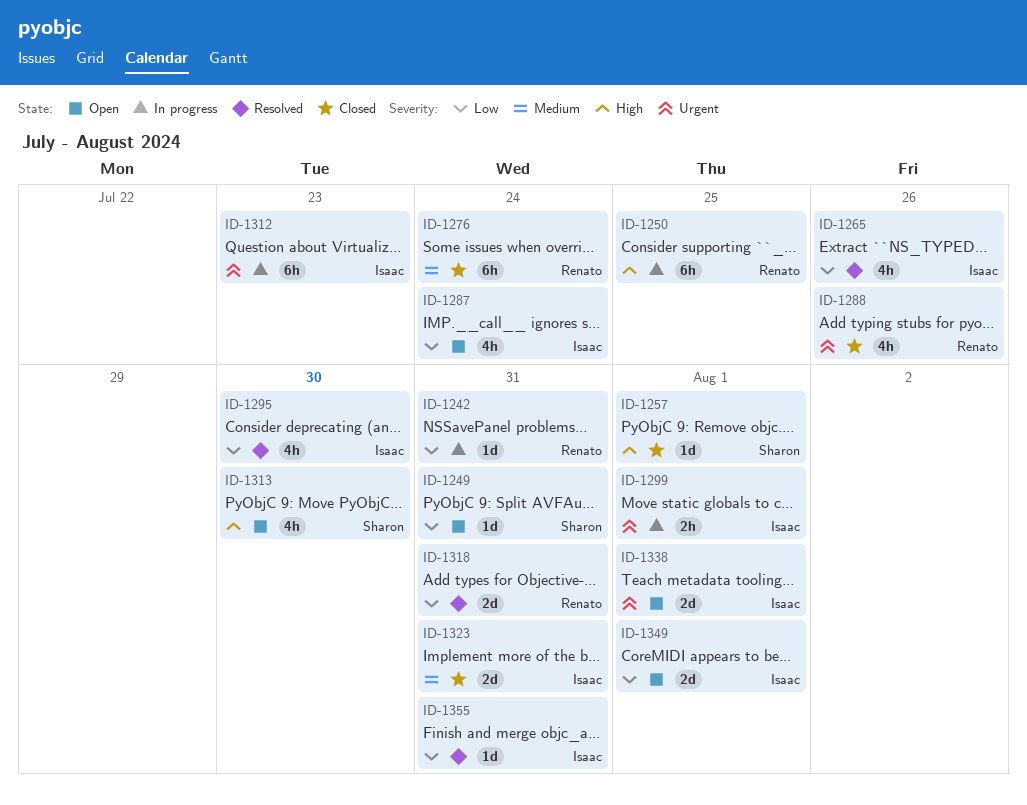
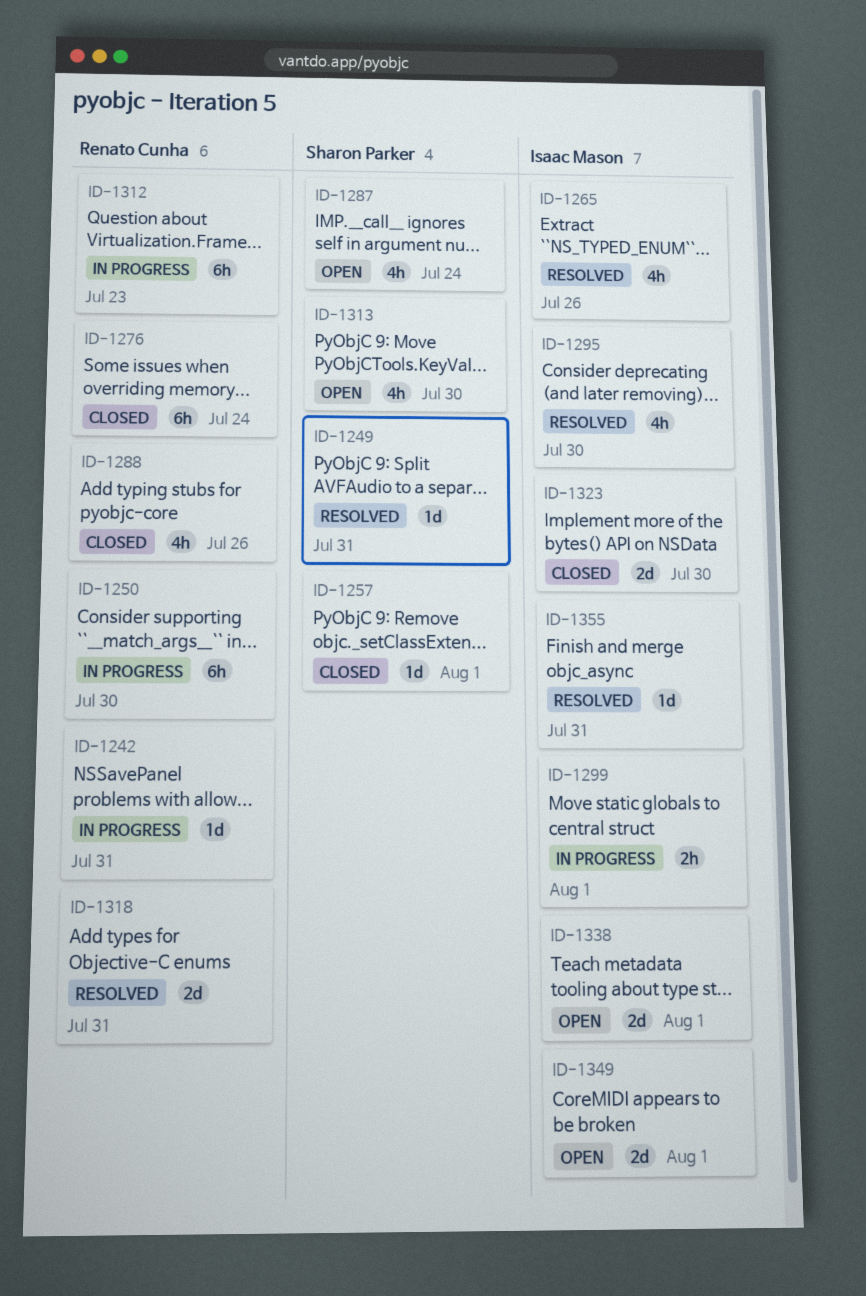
ID-1249, status: Open -> Resolved
ID-1250, due: Jul 25 -> Jul 30
ID-1287, owner: Isaac Mason -> Sharon Parker
ID-1312, owner: Isaac Mason -> Renato Cunha
ID-1323, due: Jul 31 -> Jul 30

